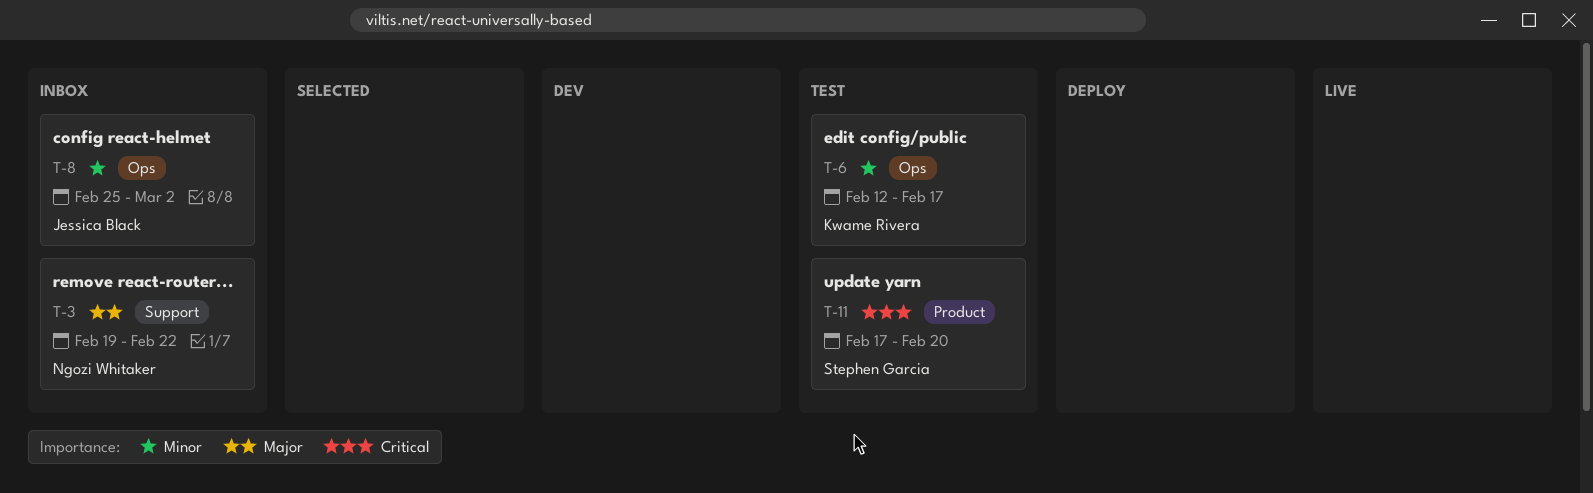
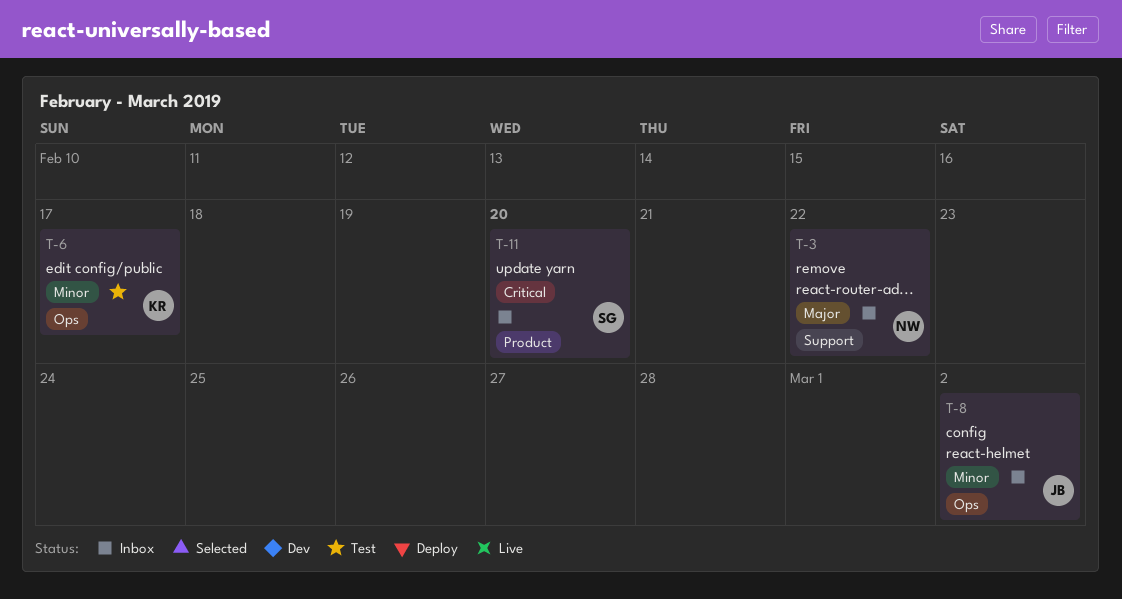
T-11, status: Test -> Inbox

